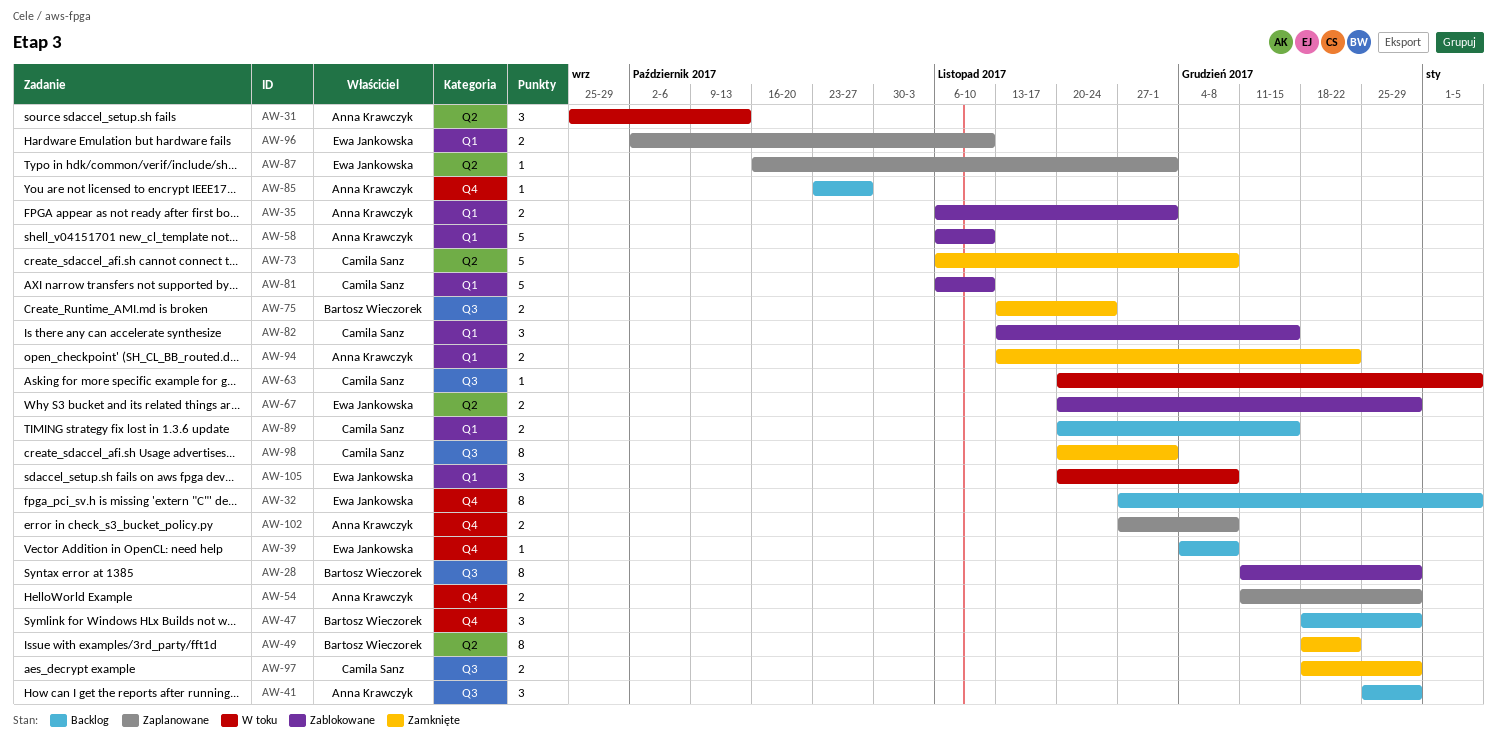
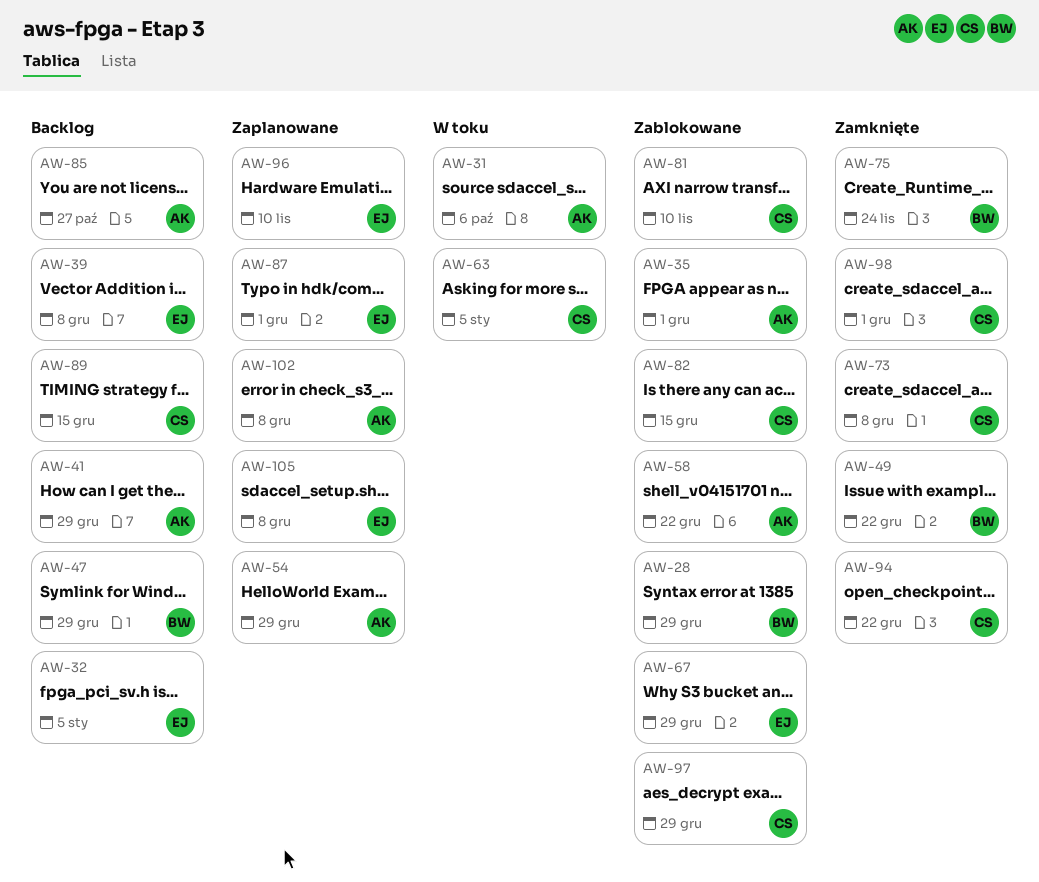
AW-31, due: Oct 13 -> Oct 6
AW-58, due: Nov 10 -> Dec 22
AW-94, owner: Anna Krawczyk -> Camila Sanz
AW-97, status: Zamknięte -> Zablokowane
AW-105, status: W toku -> Zaplanowane

